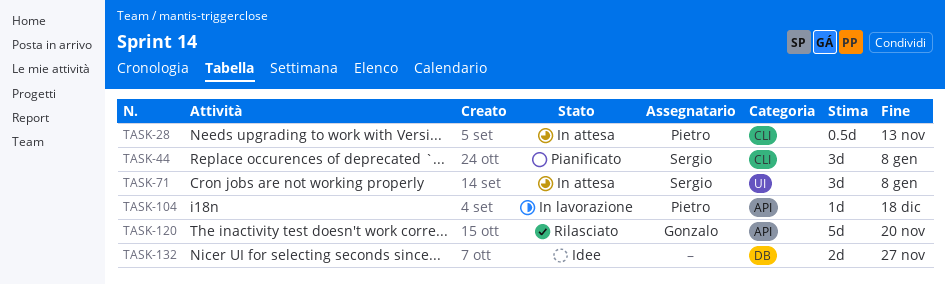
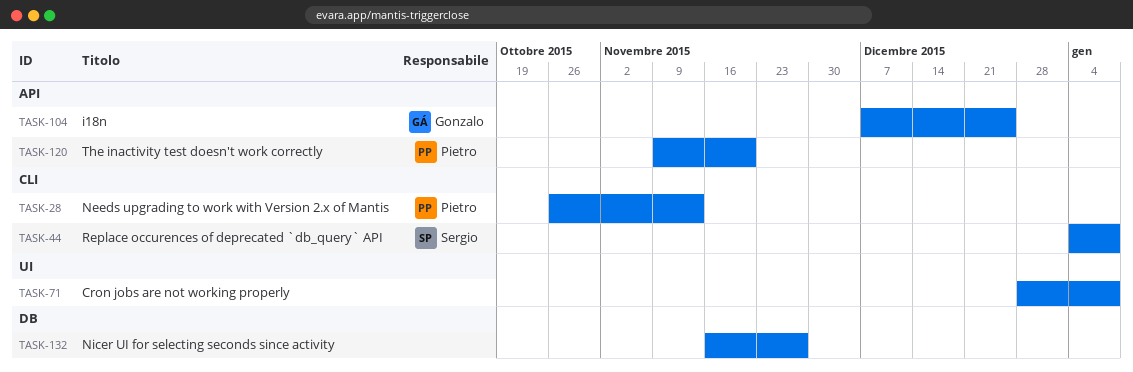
TASK-71, owner: Sergio -> none
TASK-104, owner: Pietro -> Gonzalo
TASK-104, due: Dec 18 -> Dec 25
TASK-120, owner: Gonzalo -> Pietro

